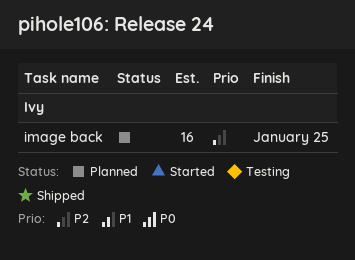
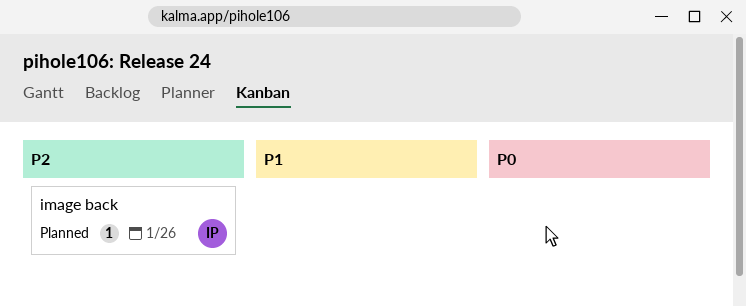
image back, estimate: 16 -> 1
image back, due: Jan 25 -> Jan 26

